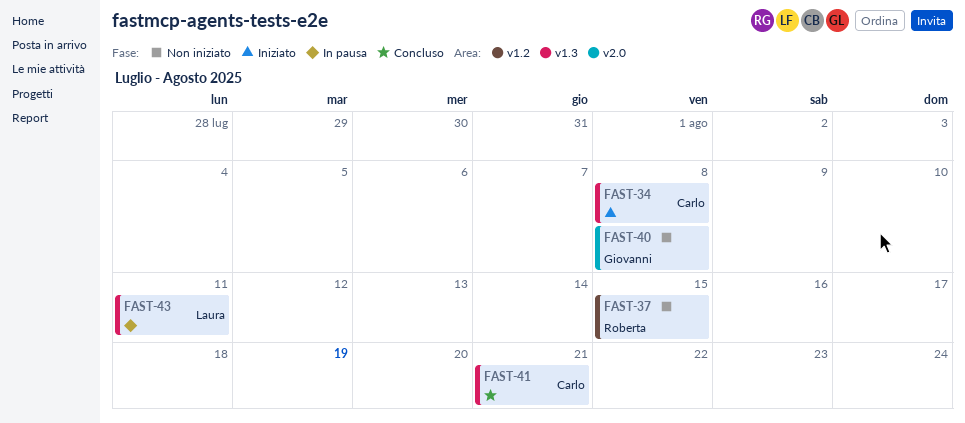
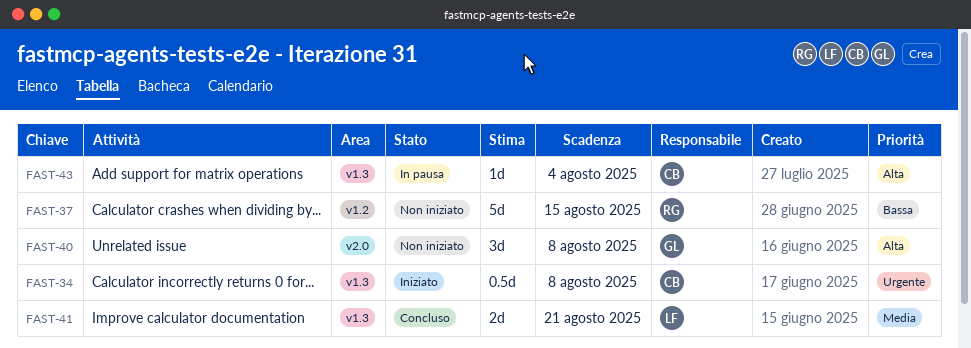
FAST-41, owner: Carlo -> Laura
FAST-43, owner: Laura -> Carlo
FAST-43, due: Aug 11 -> Aug 4

